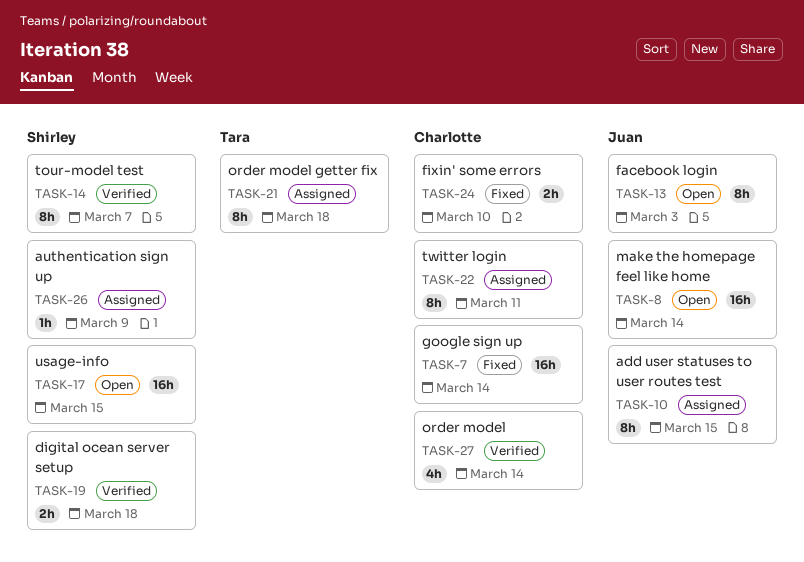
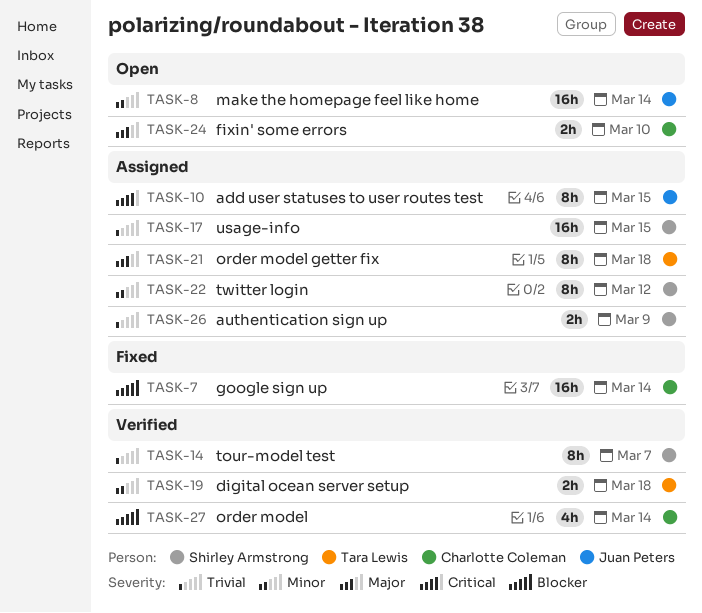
TASK-13: present -> none
TASK-17, status: Open -> Assigned
TASK-19, owner: Shirley Armstrong -> Tara Lewis
TASK-22, owner: Charlotte Coleman -> Shirley Armstrong
TASK-22, due: Mar 11 -> Mar 12
TASK-24, status: Fixed -> Open
TASK-26, estimate: 1h -> 2h

